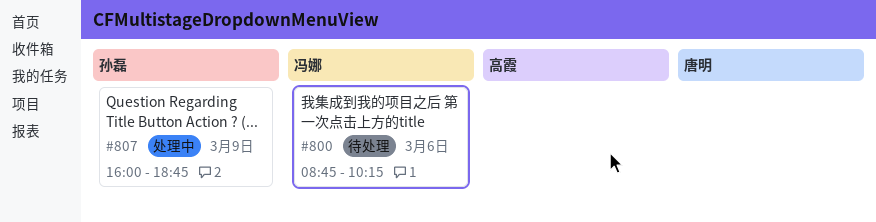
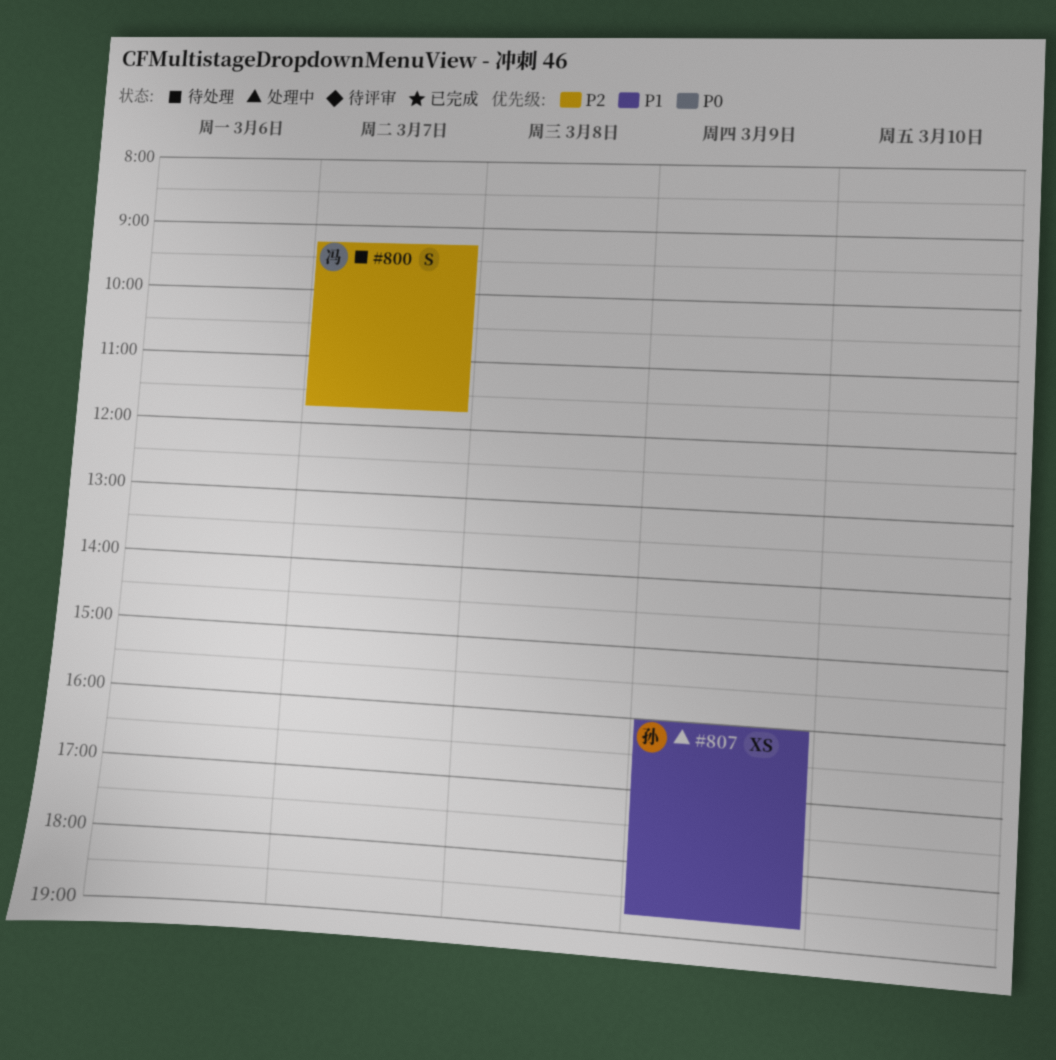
#800, day: Mar 6 -> Mar 7
#800, begins: 08:45 -> 09:15
#800, ends: 10:15 -> 11:45

